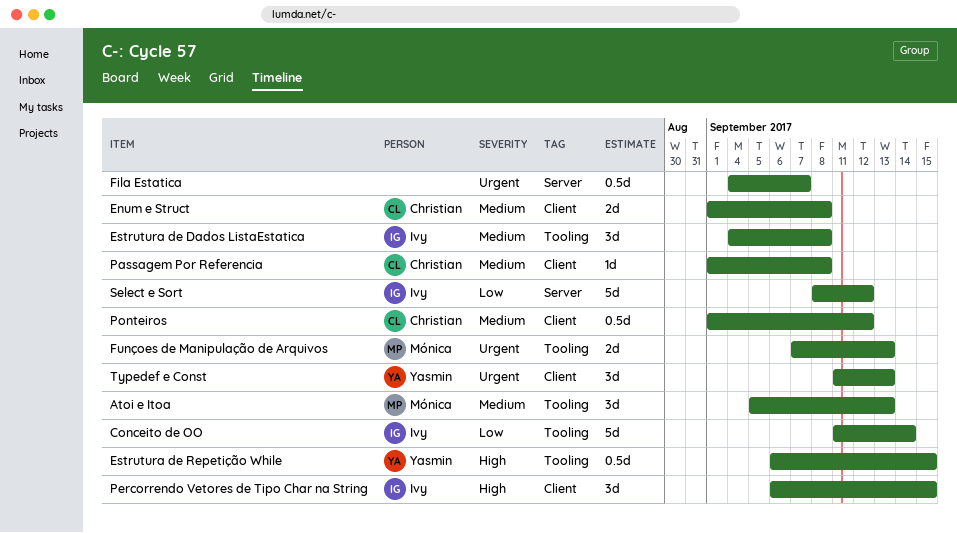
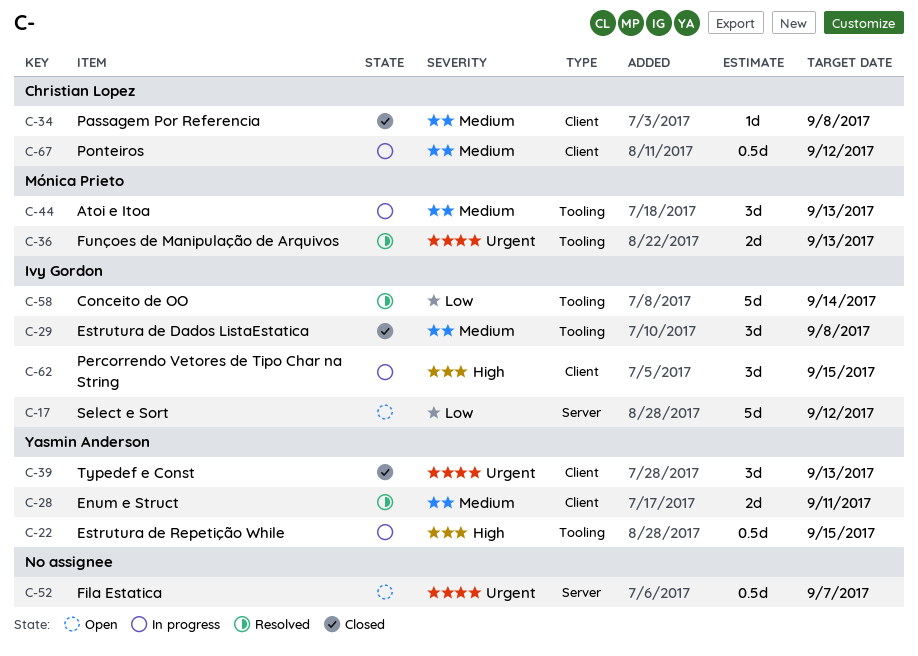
Enum e Struct, owner: Christian Lopez -> Yasmin Anderson
Enum e Struct, due: Sep 8 -> Sep 11

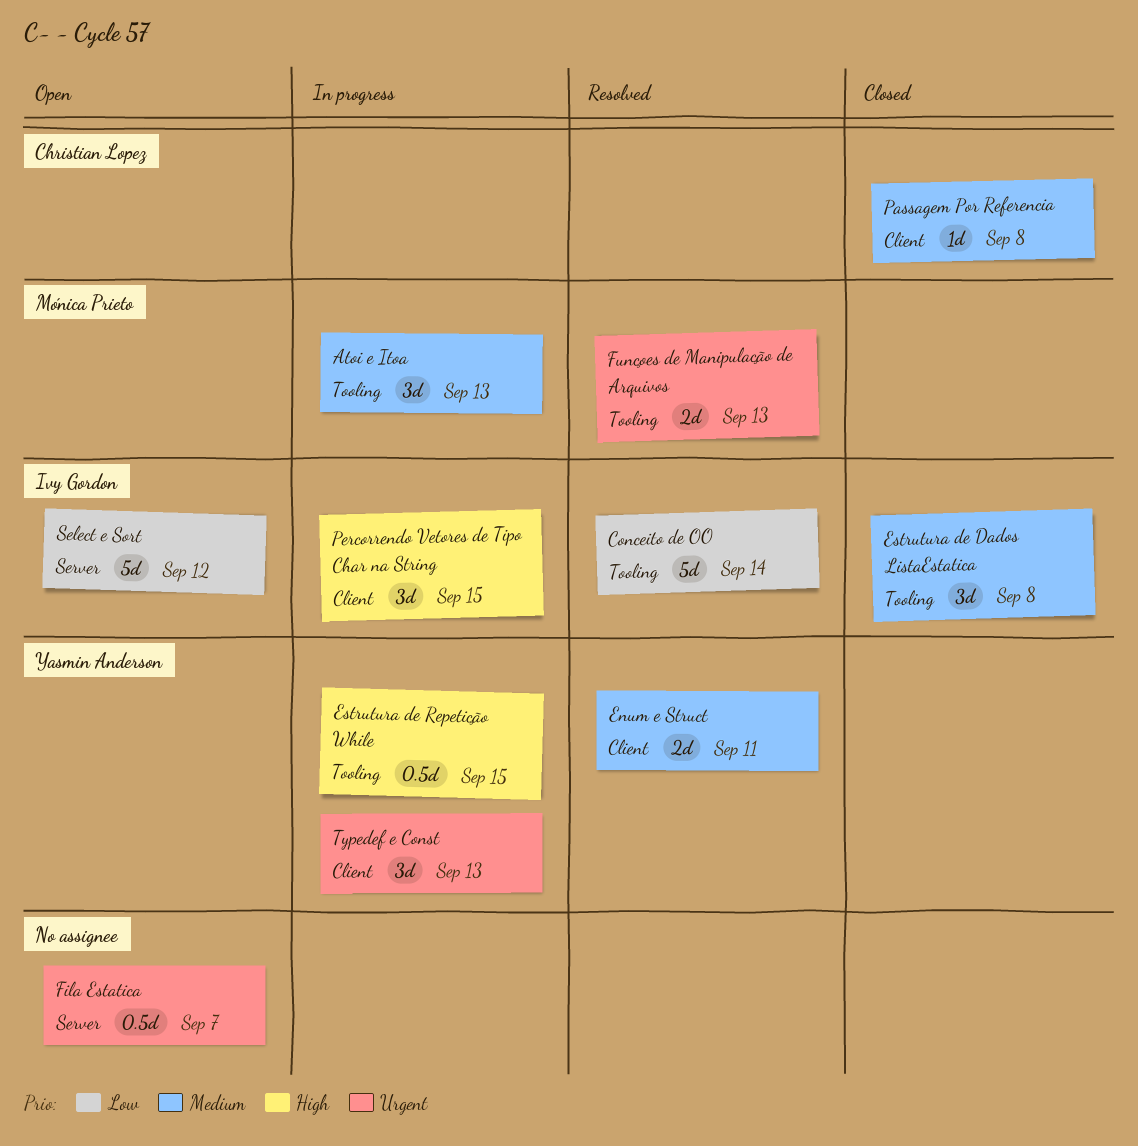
Ponteiros: present -> none
Typedef e Const, status: Closed -> In progress

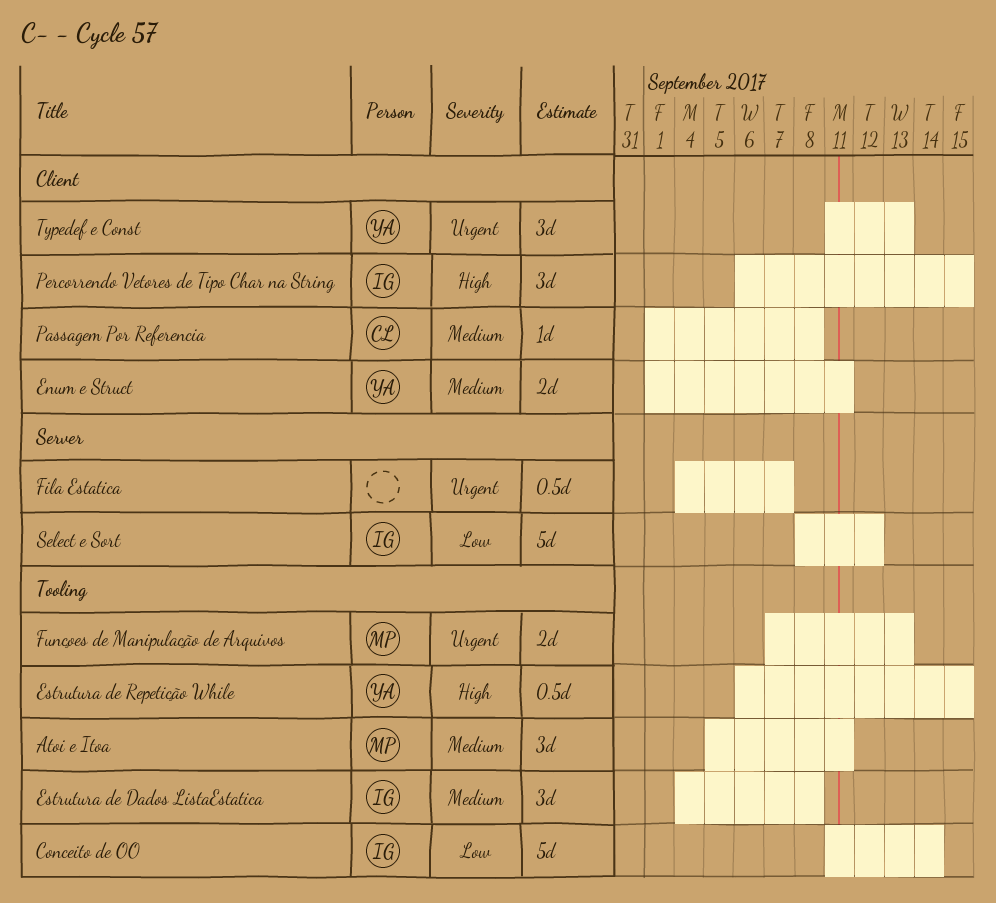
Atoi e Itoa, due: Sep 13 -> Sep 11

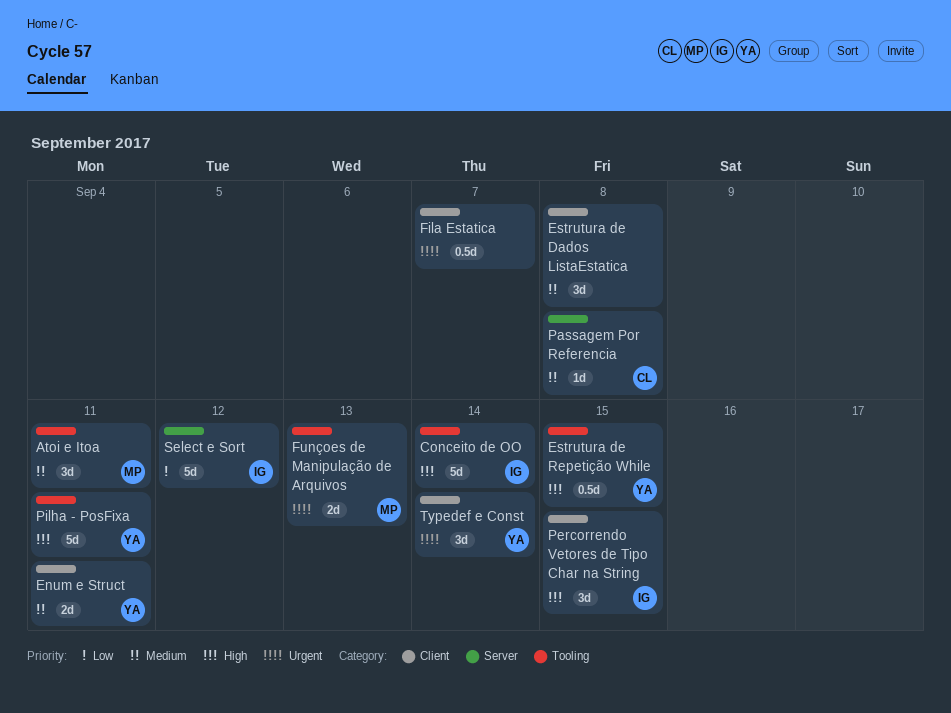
Conceito de OO, priority: Low -> High
Estrutura de Dados ListaEstatica, owner: IG -> none
Estrutura de Dados ListaEstatica, label: Tooling -> Client
Fila Estatica, label: Server -> Client
Passagem Por Referencia, label: Client -> Server
Pilha - PosFixa: none -> present
Typedef e Const, due: Sep 13 -> Sep 14

